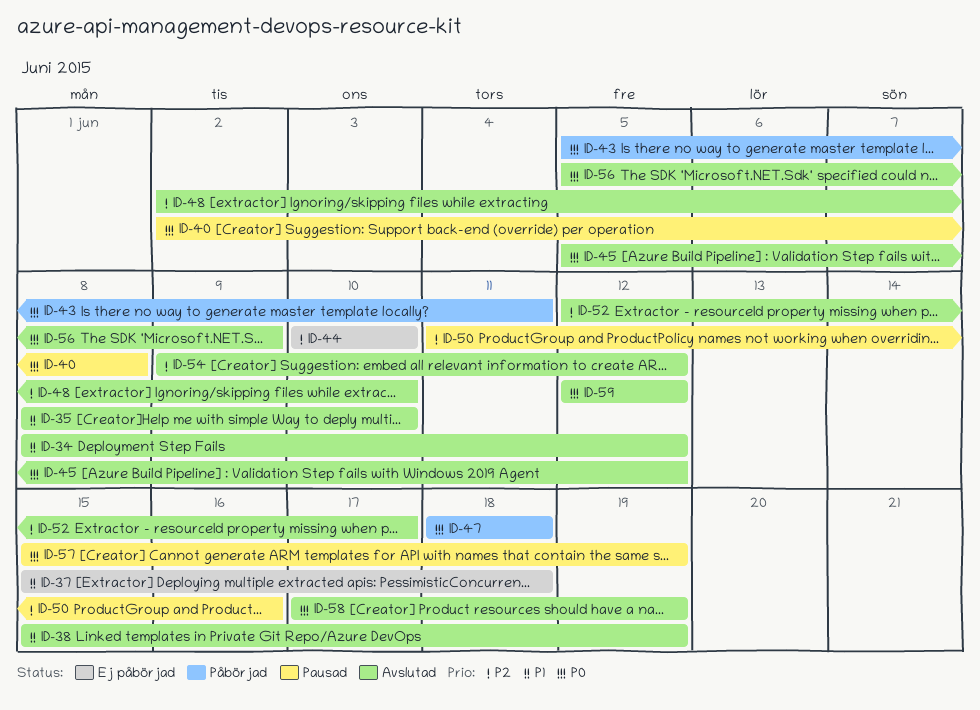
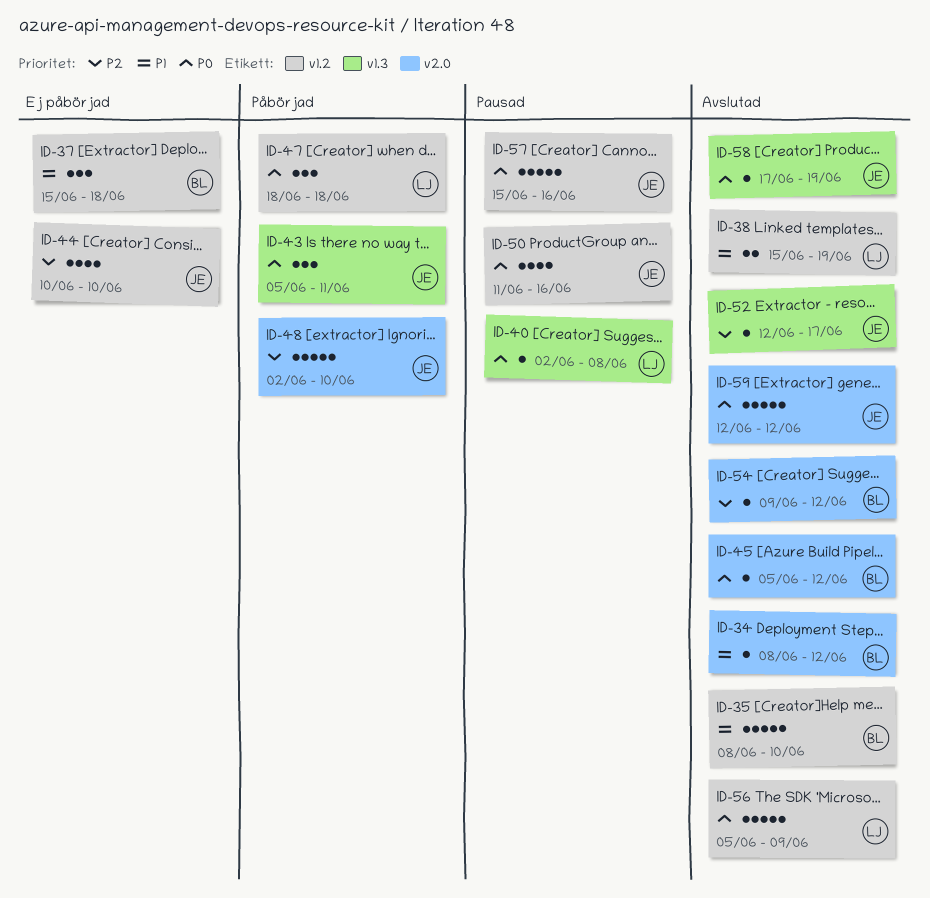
ID-48, status: Avslutad -> Påbörjad
ID-50, priority: P2 -> P0
ID-57, due: Jun 19 -> Jun 16

